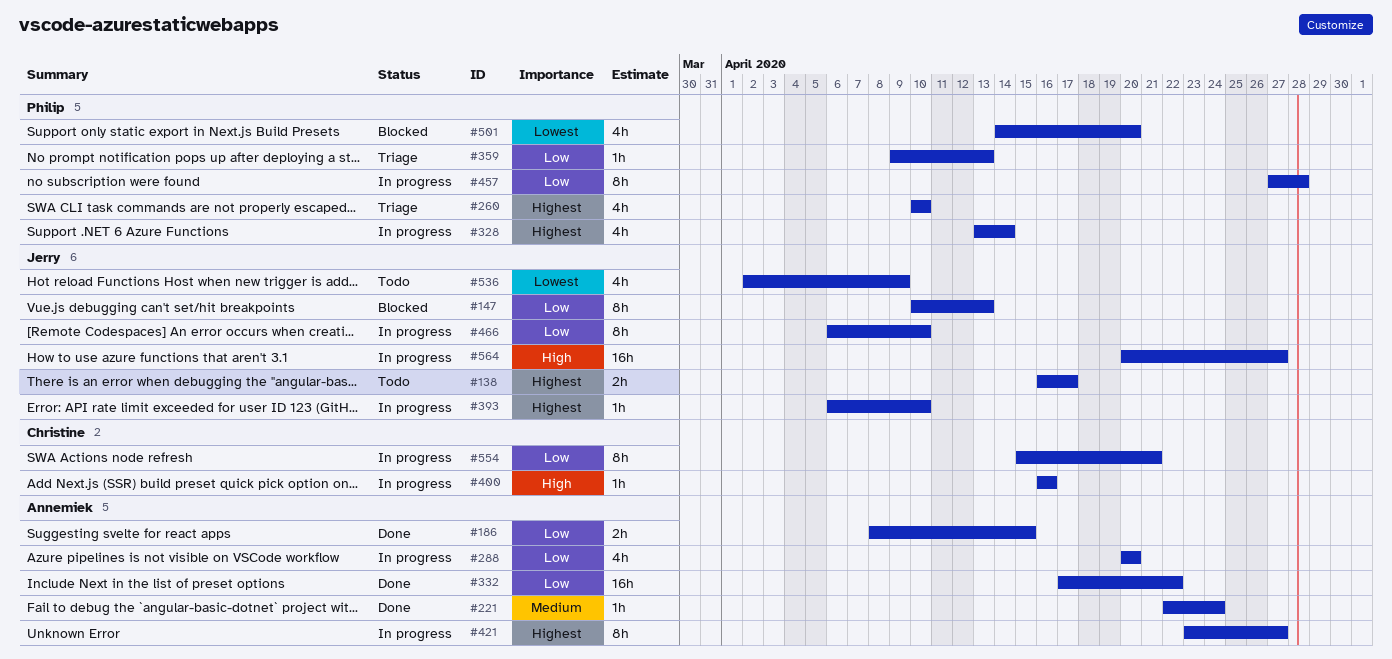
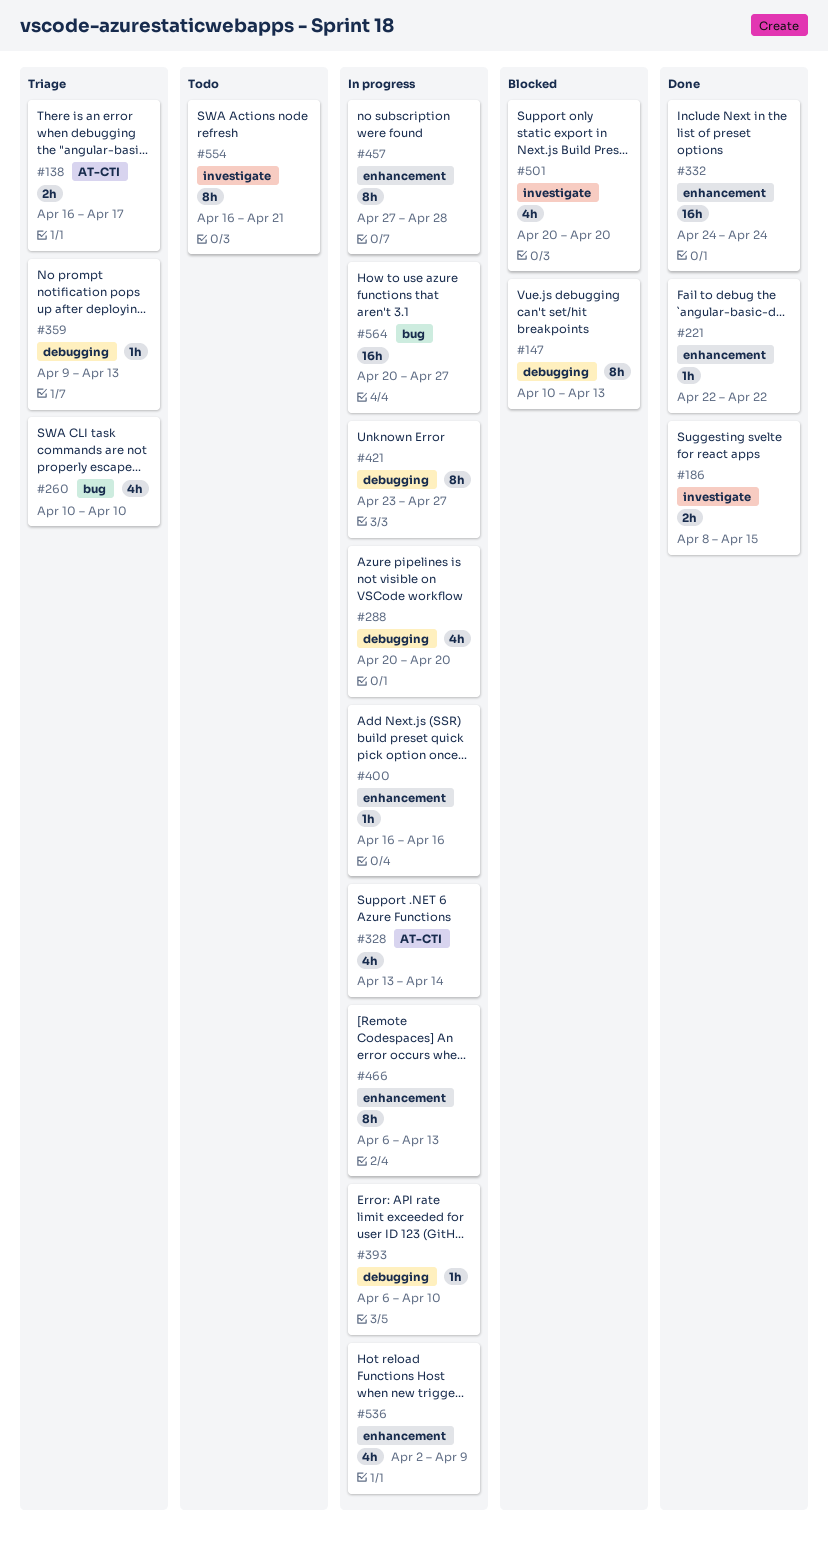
#138, status: Todo -> Triage
#221, due: Apr 24 -> Apr 22
#332, start: Apr 17 -> Apr 24
#332, due: Apr 22 -> Apr 24
#466, due: Apr 10 -> Apr 13
#501, start: Apr 14 -> Apr 20
#536, status: Todo -> In progress
#554, status: In progress -> Todo
#554, start: Apr 15 -> Apr 16

